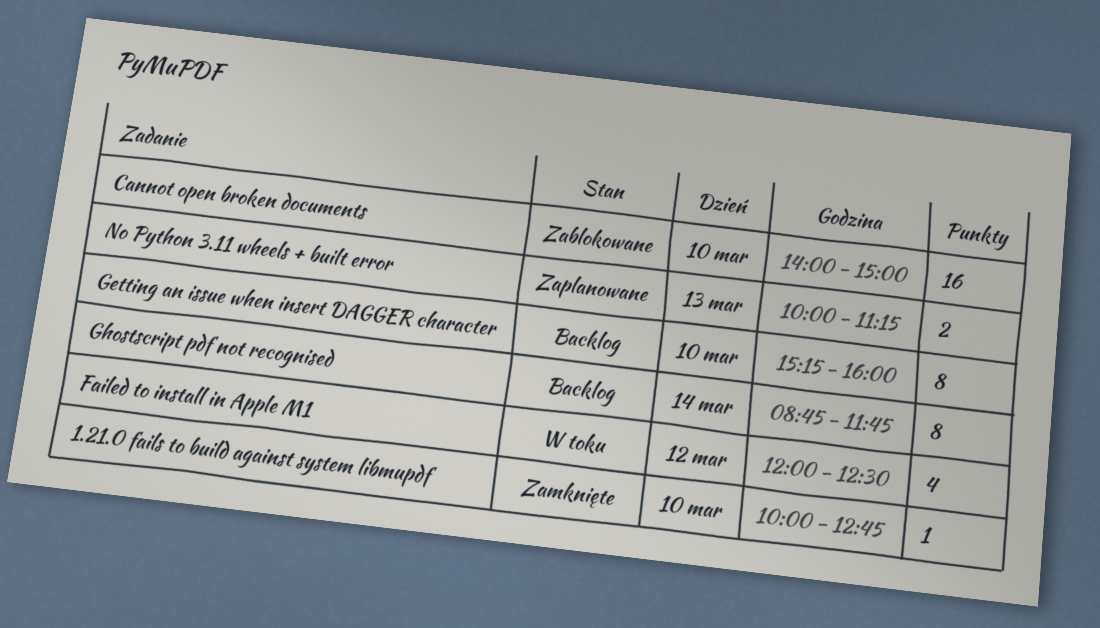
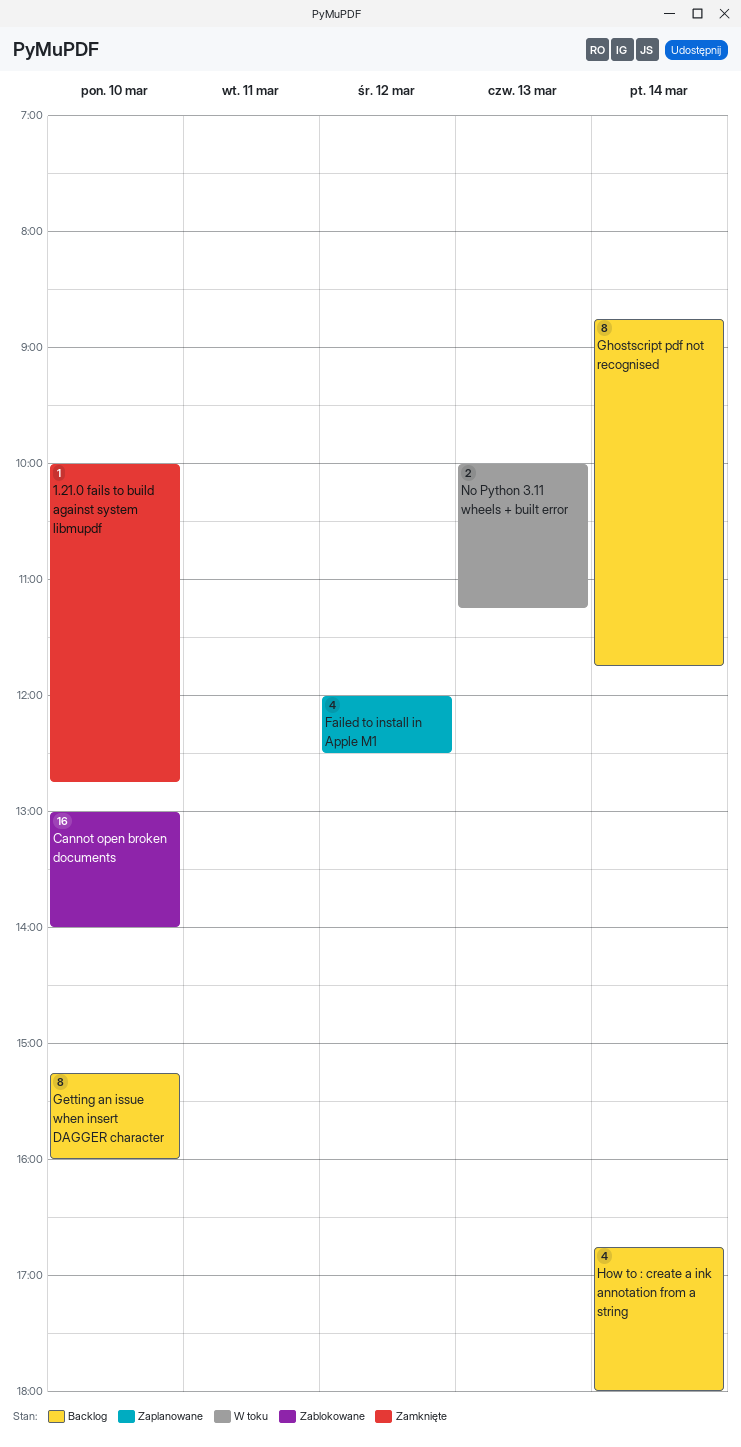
Cannot open broken documents, begins: 14:00 -> 13:00
Cannot open broken documents, ends: 15:00 -> 14:00
Failed to install in Apple M1, status: W toku -> Zaplanowane
How to : create a ink annotation from a string: none -> present
No Python 3.11 wheels + built error, status: Zaplanowane -> W toku

